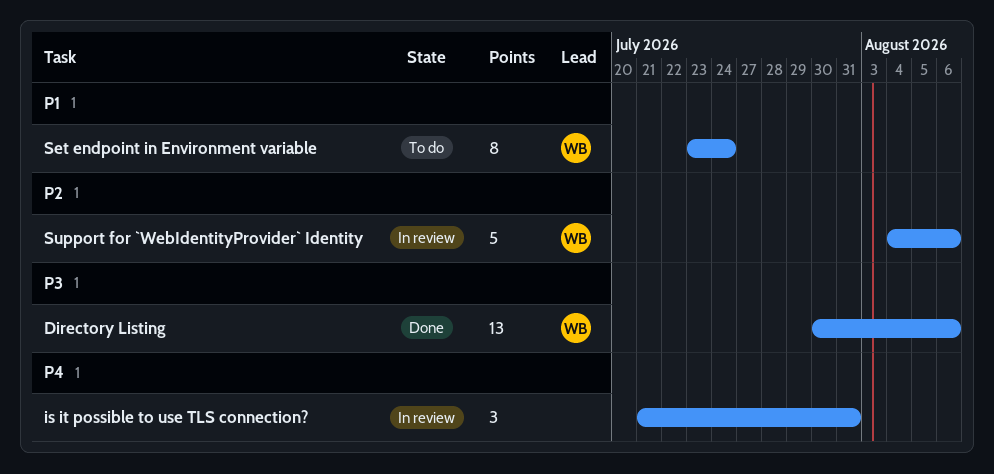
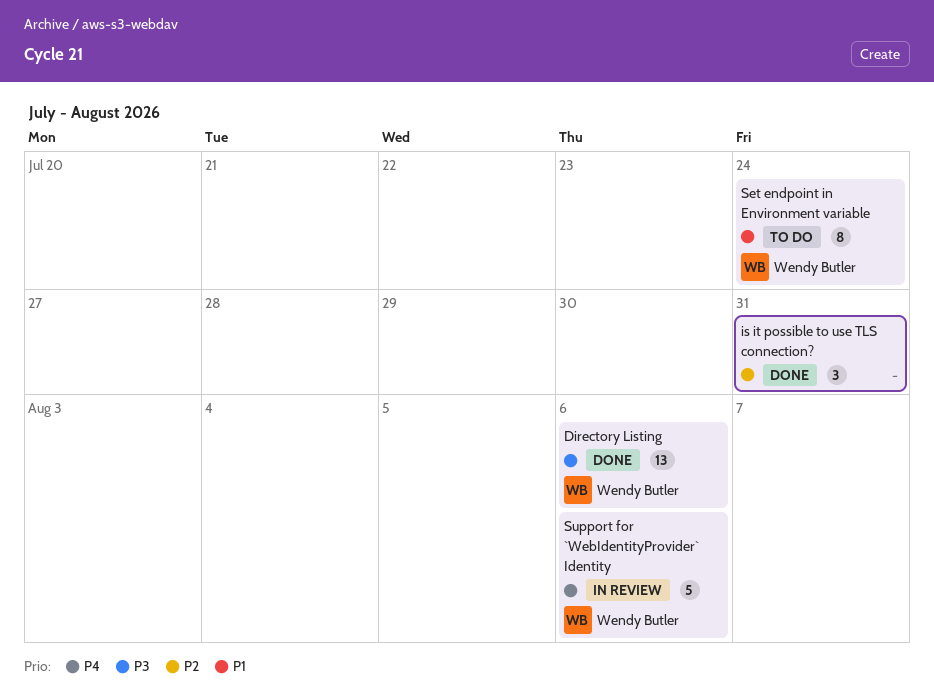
is it possible to use TLS connection?, status: In review -> Done
is it possible to use TLS connection?, priority: P4 -> P2
Support for `WebIdentityProvider` Identity, priority: P2 -> P4

